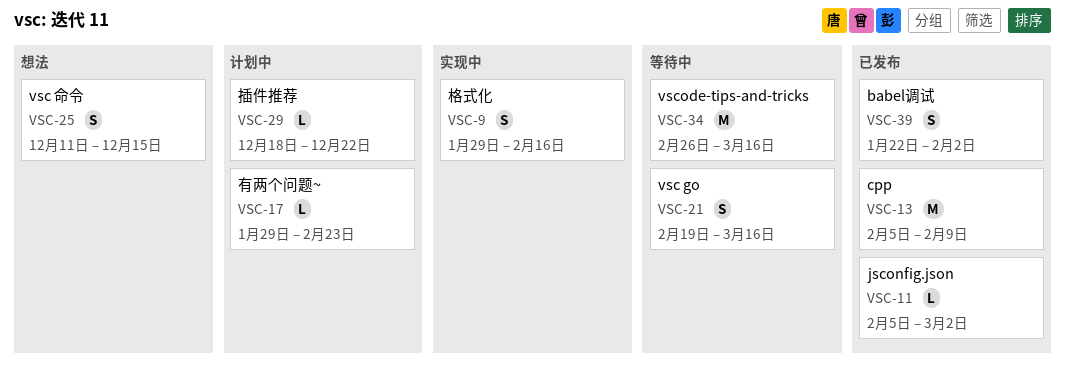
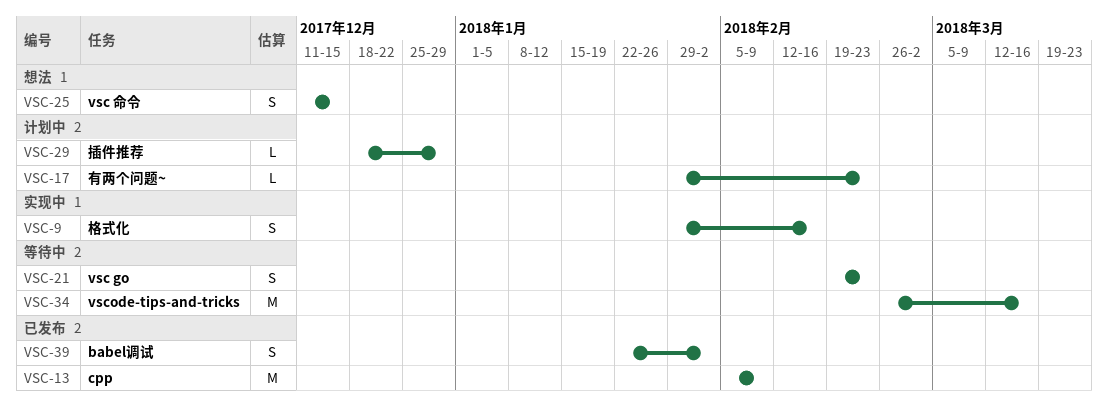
VSC-11: present -> none
VSC-21, due: Mar 16 -> Feb 23
VSC-29, due: Dec 22 -> Dec 29

